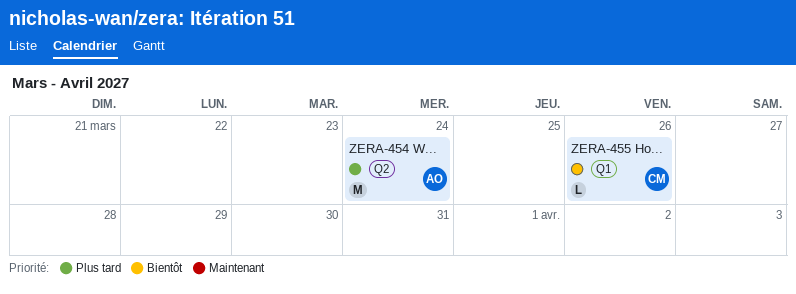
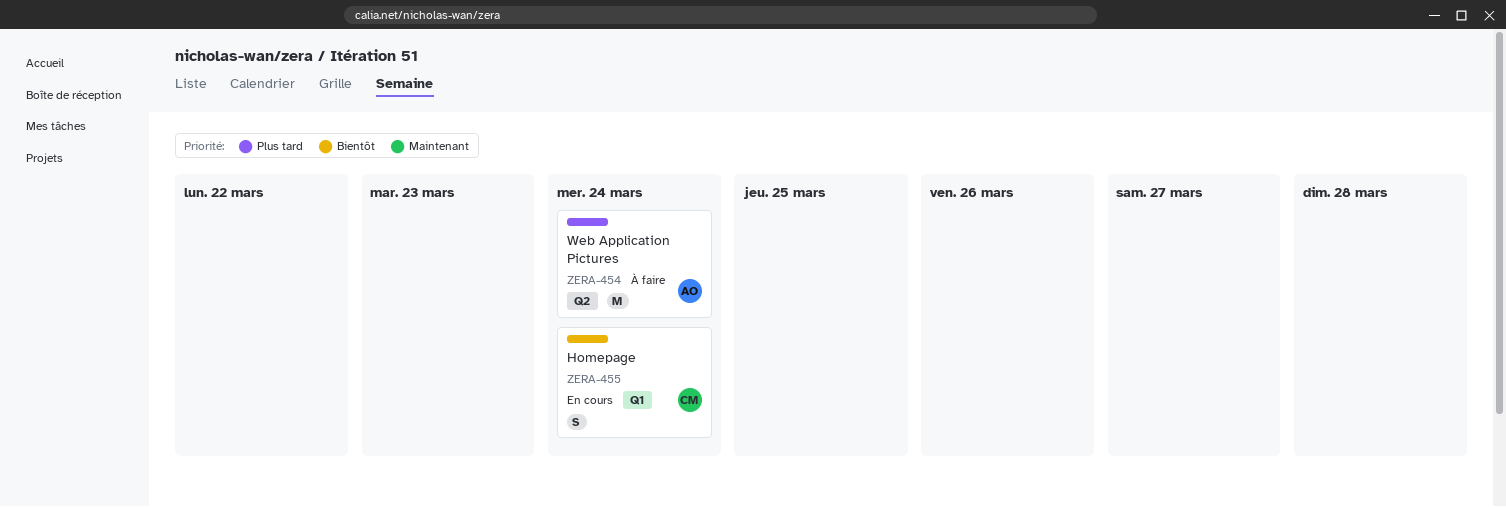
ZERA-455, estimate: L -> S
ZERA-455, due: Mar 26 -> Mar 24

